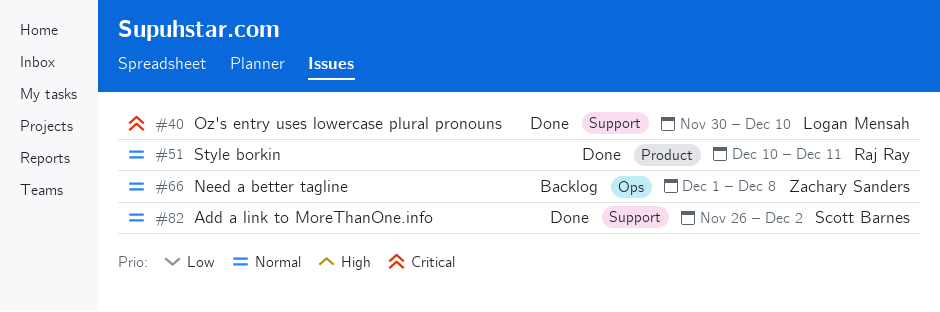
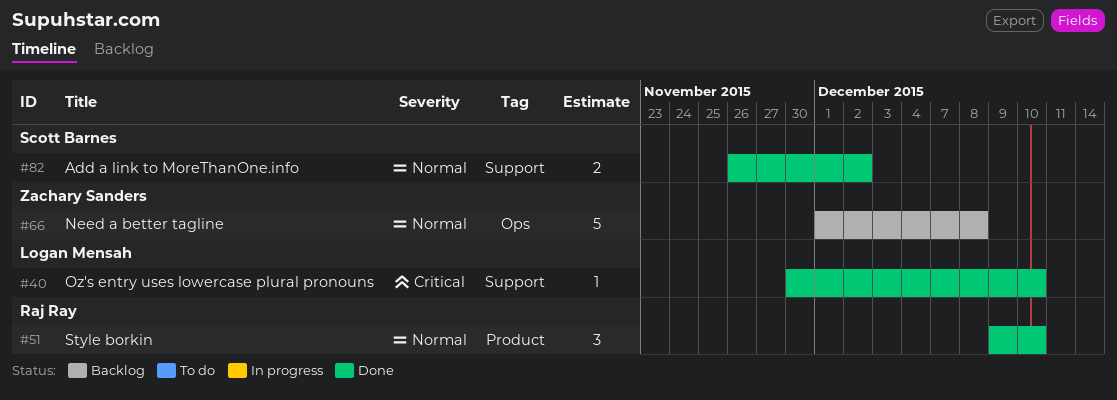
#51, start: Dec 10 -> Dec 9
#51, due: Dec 11 -> Dec 10

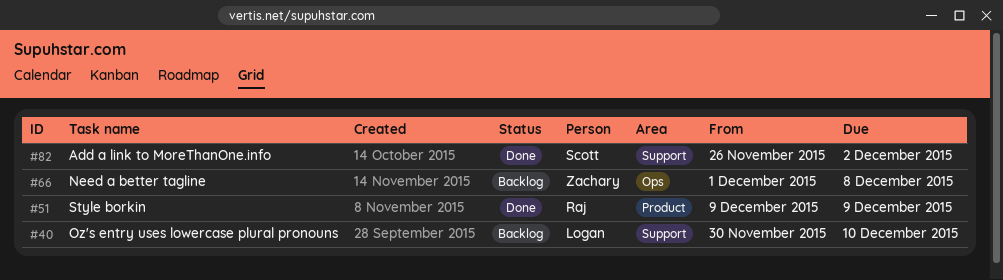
#40, status: Done -> Backlog
#51, due: Dec 10 -> Dec 9

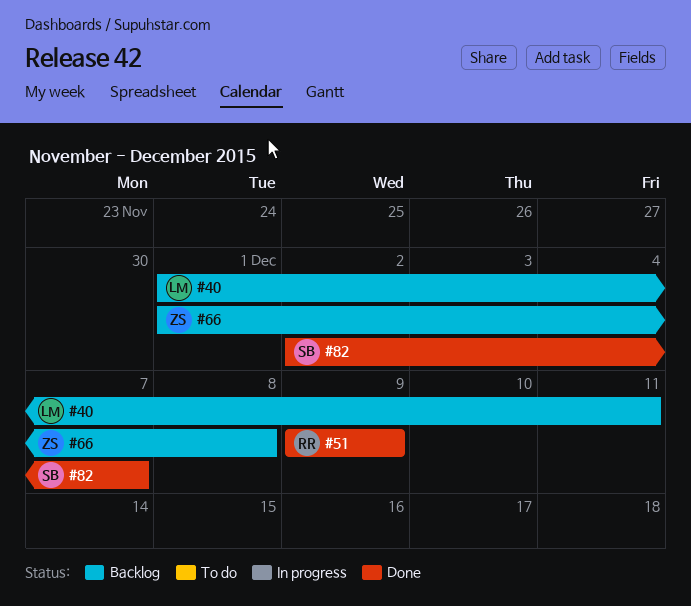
#40, start: Nov 30 -> Dec 1
#40, due: Dec 10 -> Dec 11
#82, start: Nov 26 -> Dec 2
#82, due: Dec 2 -> Dec 7

